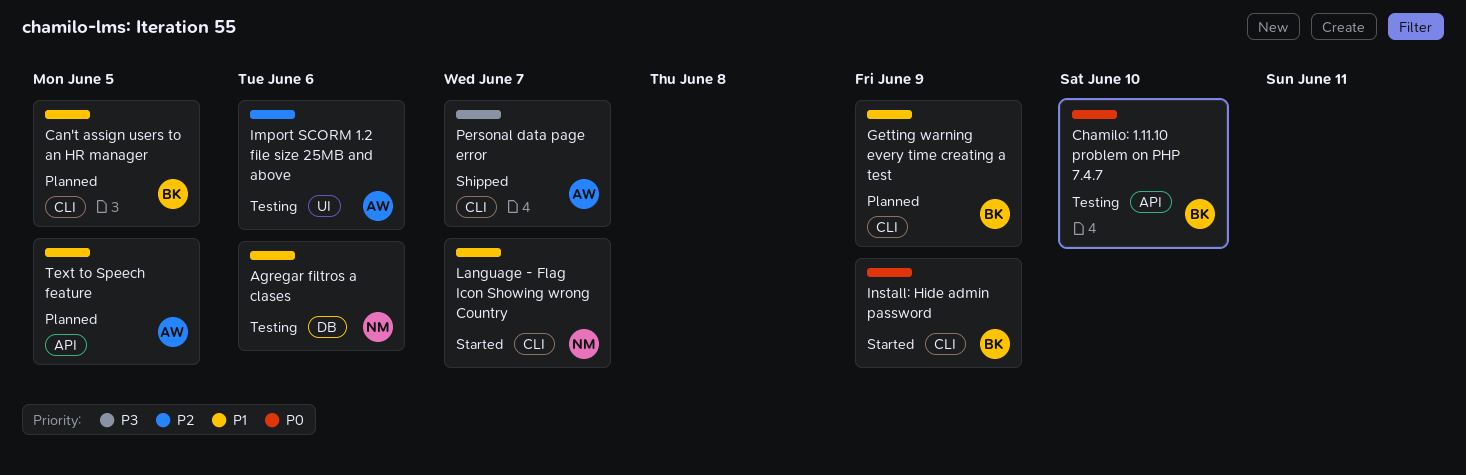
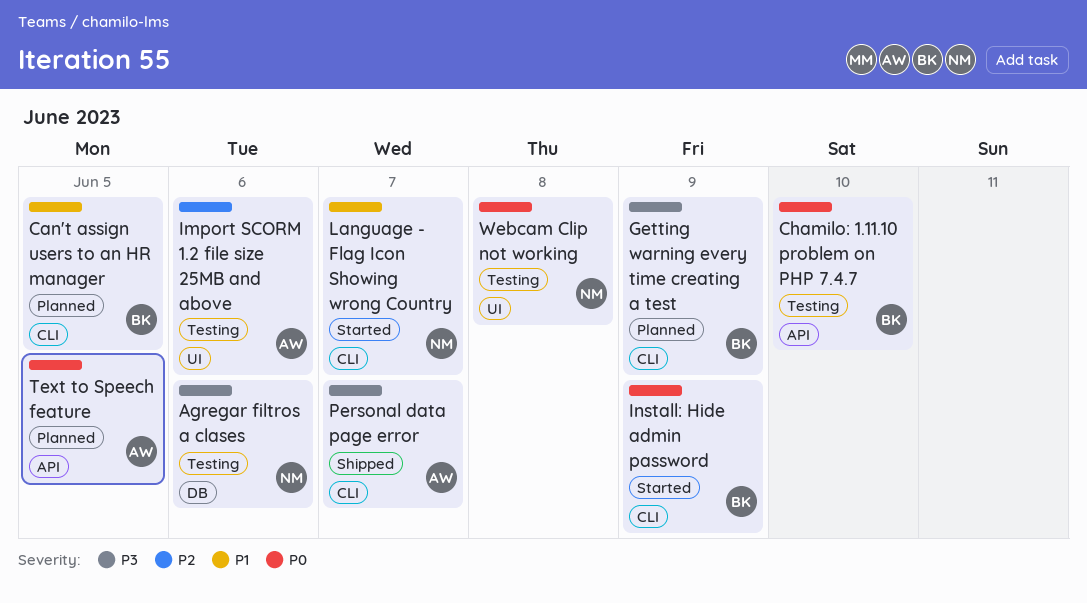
Agregar filtros a clases, priority: P1 -> P3
Getting warning every time creating a test, priority: P1 -> P3
Text to Speech feature, priority: P1 -> P0
Webcam Clip not working: none -> present

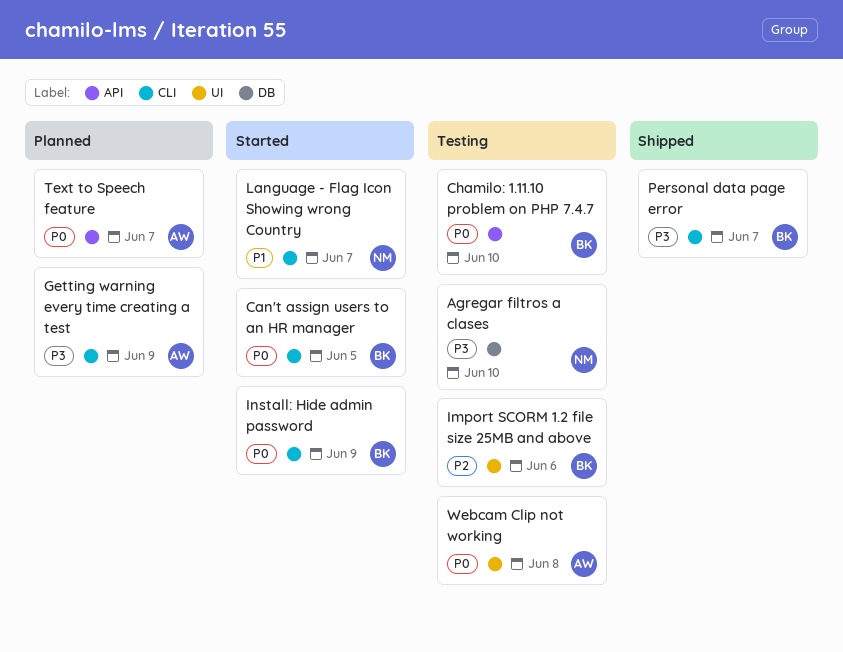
Agregar filtros a clases, due: Jun 6 -> Jun 10
Can't assign users to an HR manager, status: Planned -> Started
Can't assign users to an HR manager, priority: P1 -> P0
Getting warning every time creating a test, owner: BK -> AW
Import SCORM 1.2 file size 25MB and above, owner: AW -> BK
Personal data page error, owner: AW -> BK
Text to Speech feature, due: Jun 5 -> Jun 7
Webcam Clip not working, owner: NM -> AW

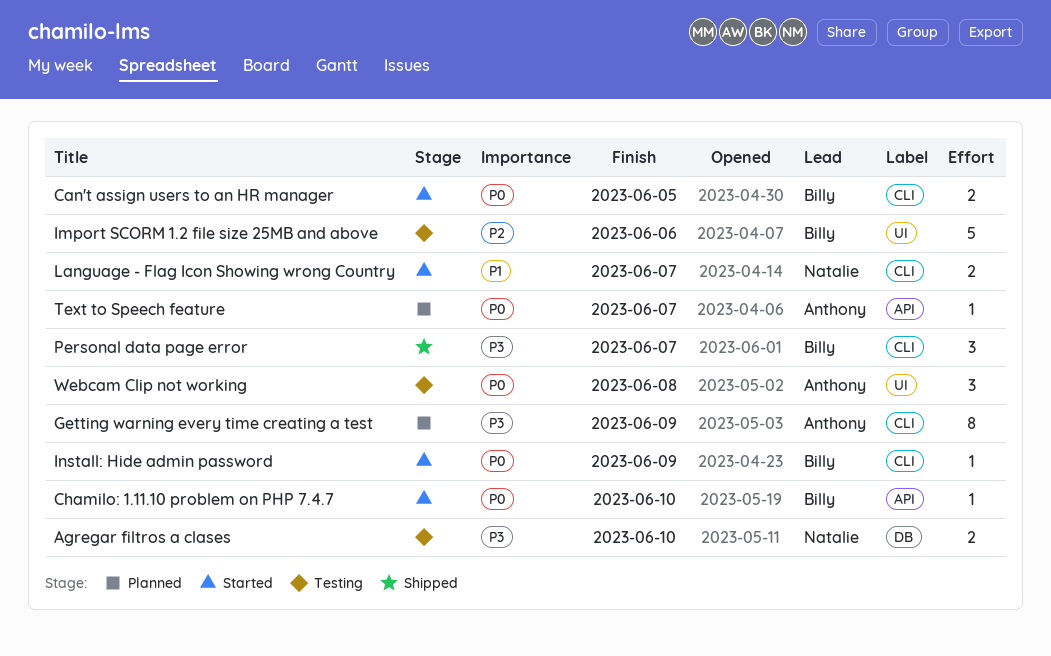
Chamilo: 1.11.10 problem on PHP 7.4.7, status: Testing -> Started

